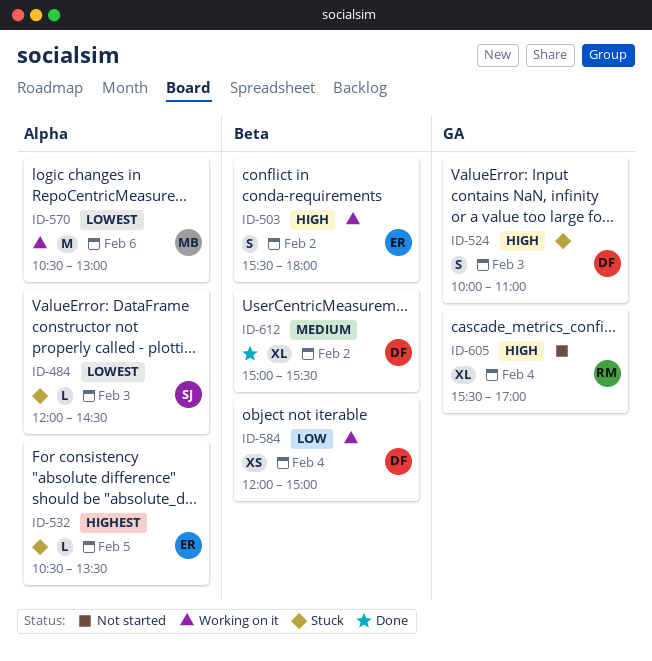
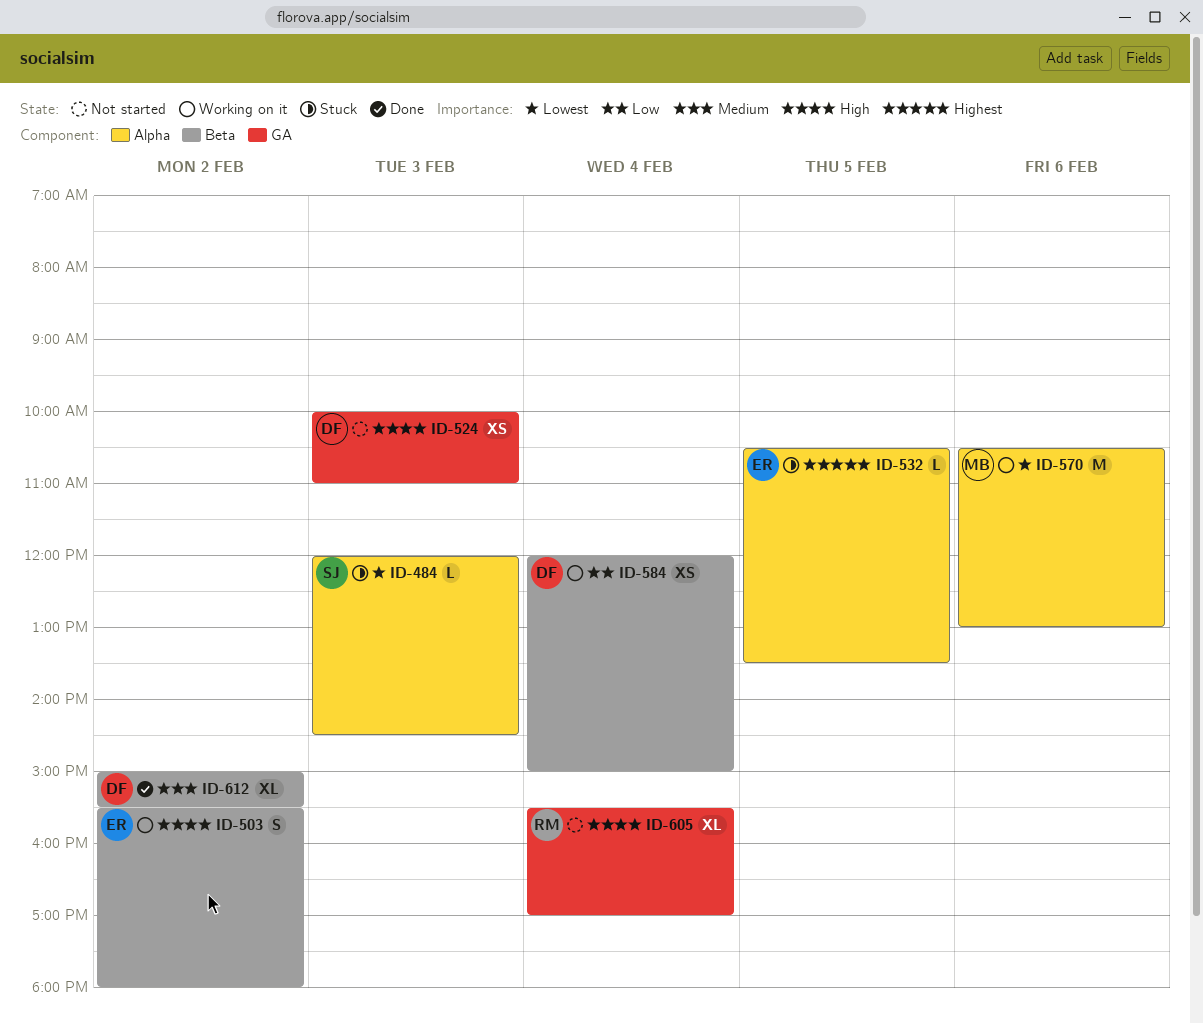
ID-524, status: Stuck -> Not started
ID-524, estimate: S -> XS

